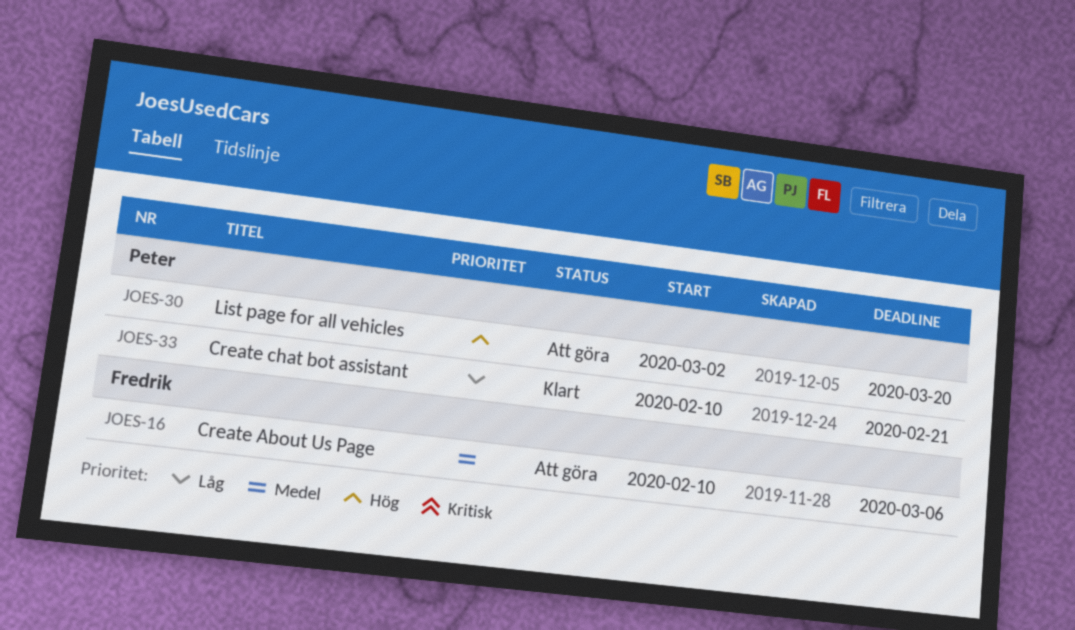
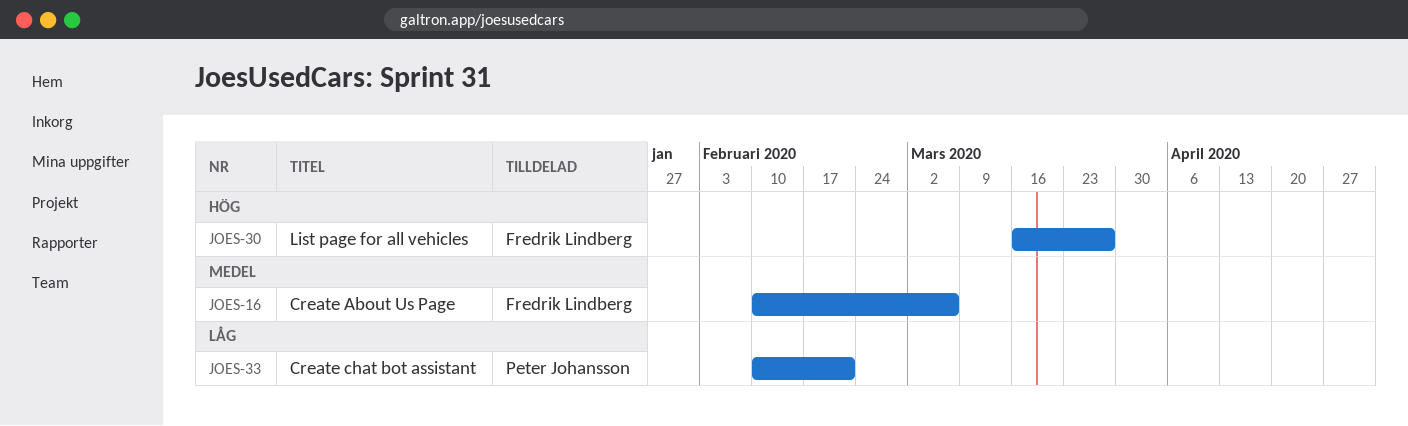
JOES-30, owner: Peter Johansson -> Fredrik Lindberg
JOES-30, start: Mar 2 -> Mar 16
JOES-30, due: Mar 20 -> Mar 27

